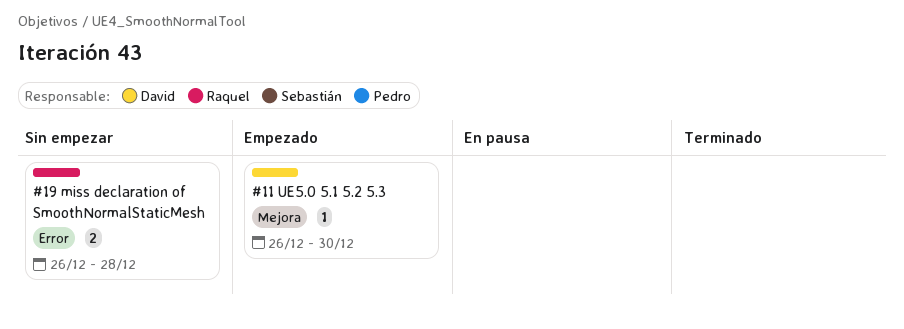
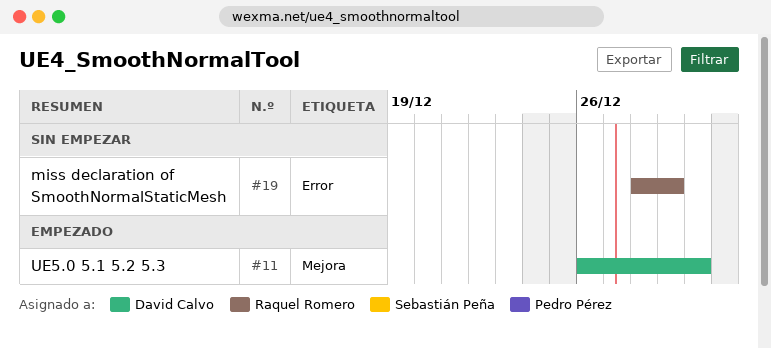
#19, start: Dec 26 -> Dec 28
#19, due: Dec 28 -> Dec 29

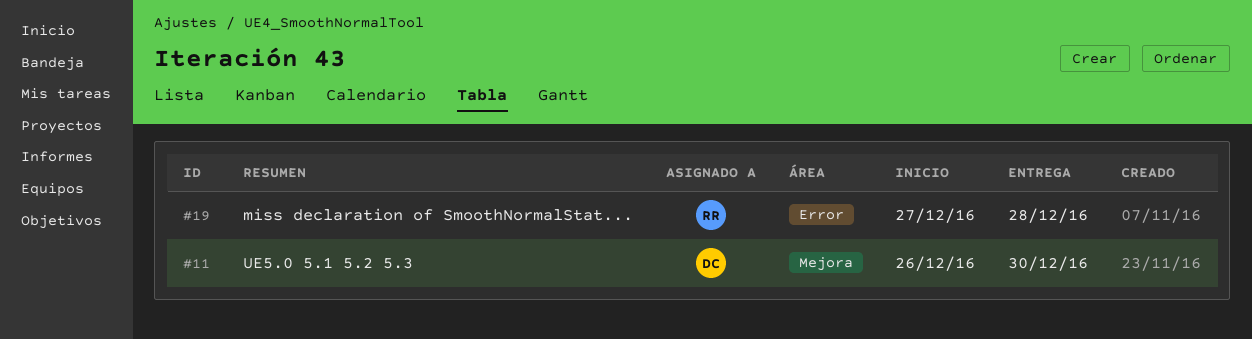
#19, start: Dec 28 -> Dec 27
#19, due: Dec 29 -> Dec 28

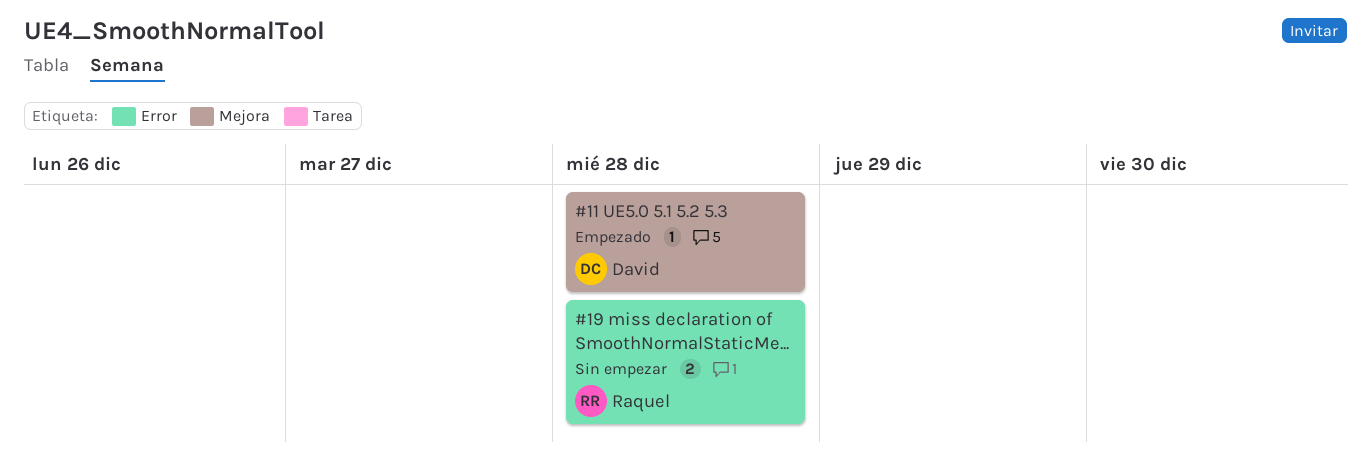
#11, due: Dec 30 -> Dec 28

